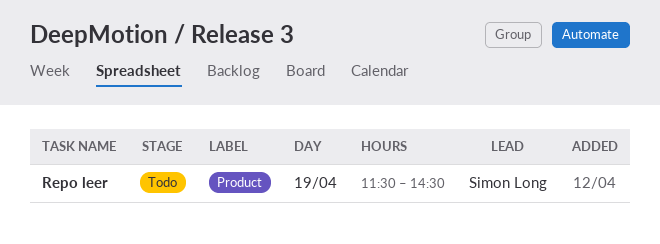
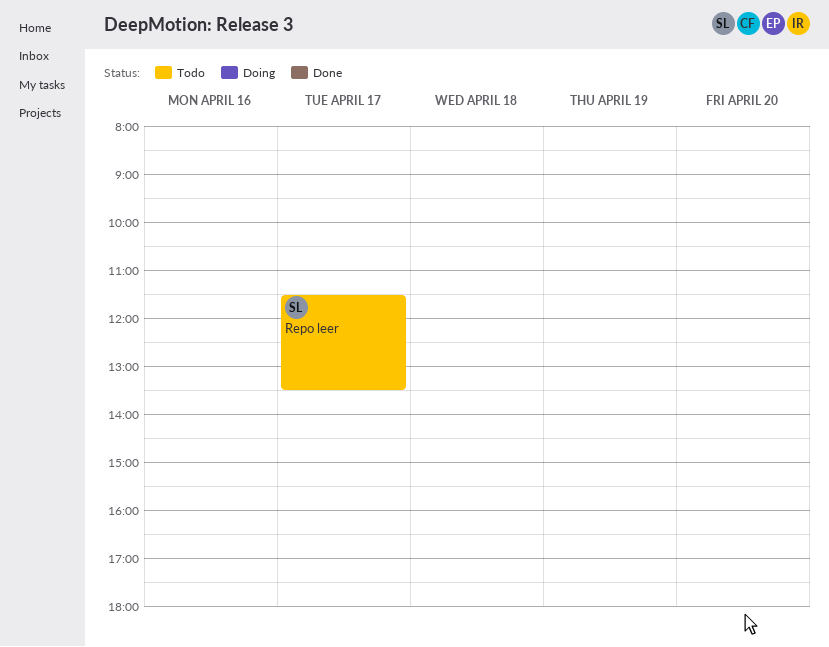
Repo leer, day: Apr 19 -> Apr 17
Repo leer, ends: 14:30 -> 13:30

